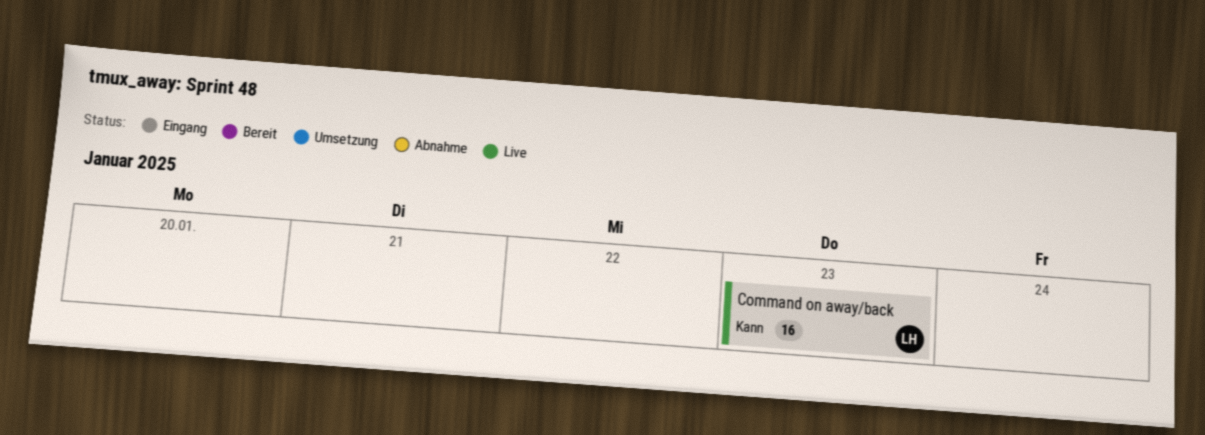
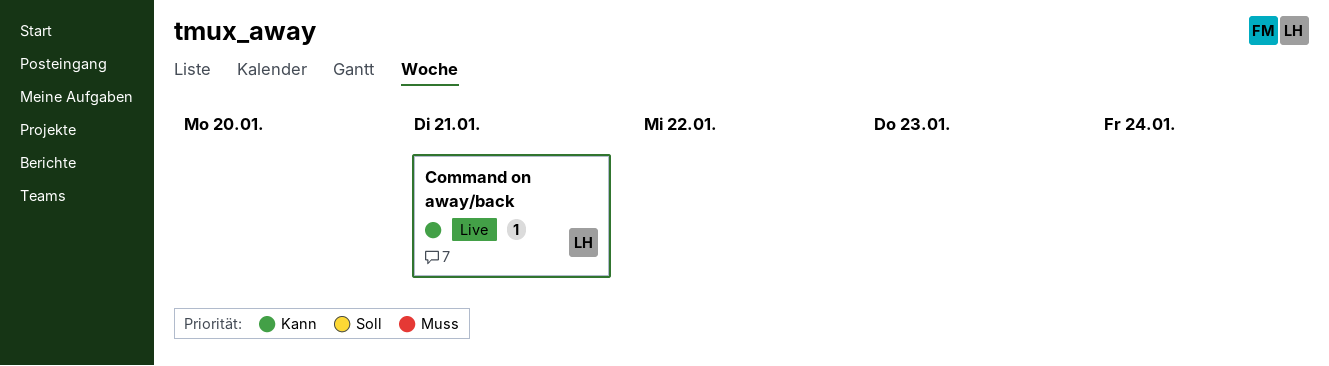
Command on away/back, estimate: 16 -> 1
Command on away/back, due: Jan 23 -> Jan 21

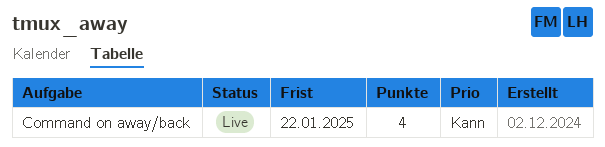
Command on away/back, estimate: 1 -> 4
Command on away/back, due: Jan 21 -> Jan 22

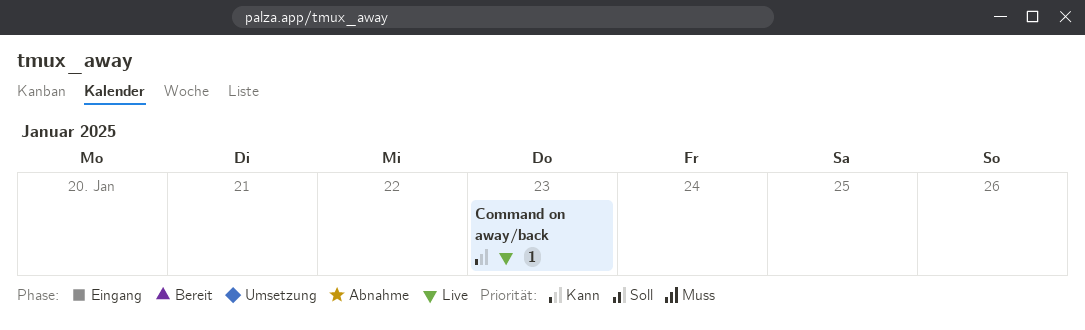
Command on away/back, estimate: 4 -> 1
Command on away/back, due: Jan 22 -> Jan 23

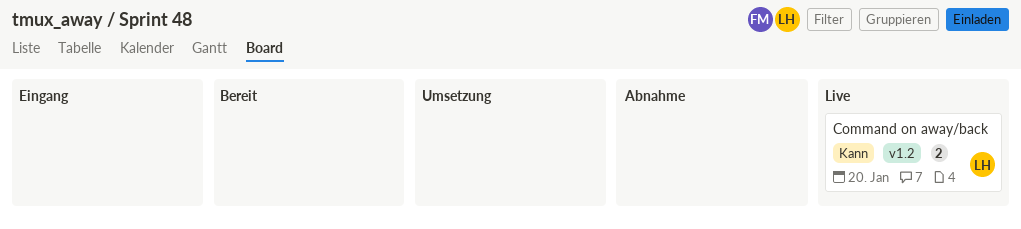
Command on away/back, estimate: 1 -> 2
Command on away/back, due: Jan 23 -> Jan 20

